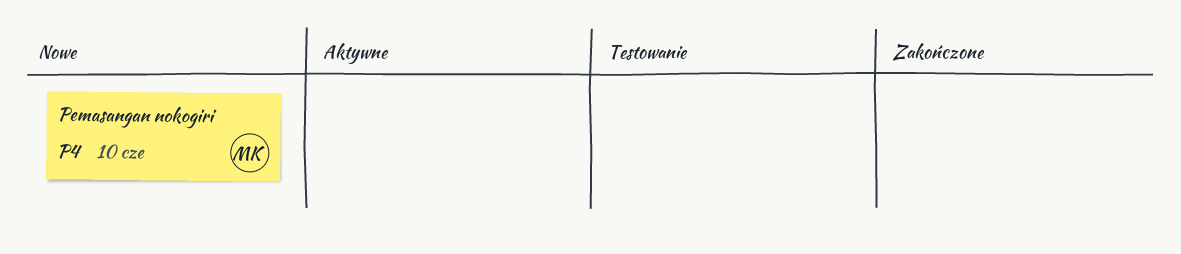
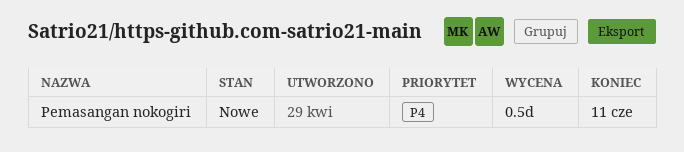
Pemasangan nokogiri, due: Jun 10 -> Jun 11

